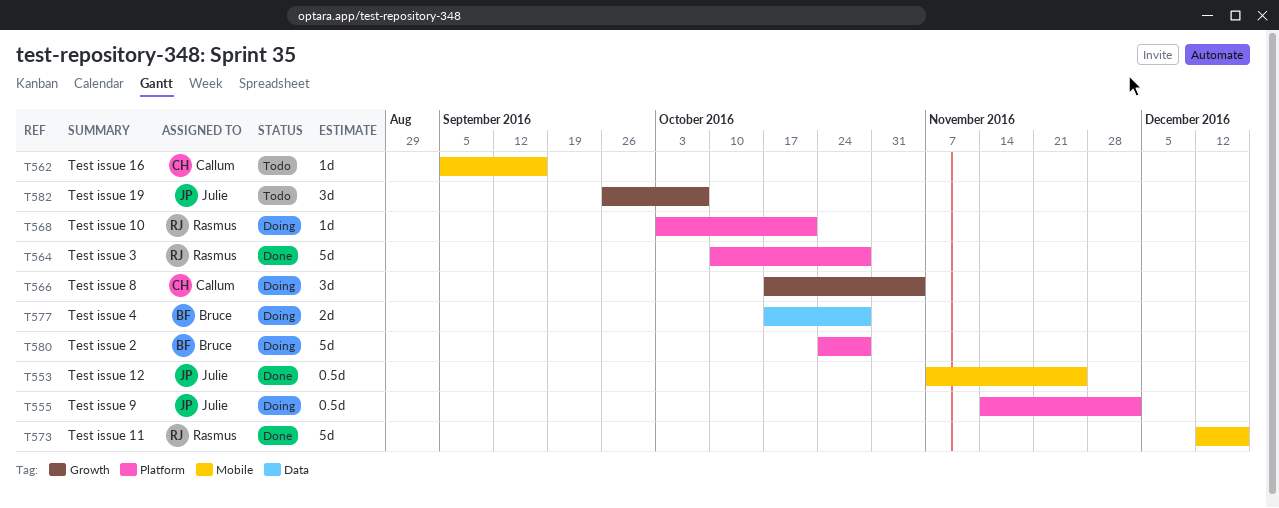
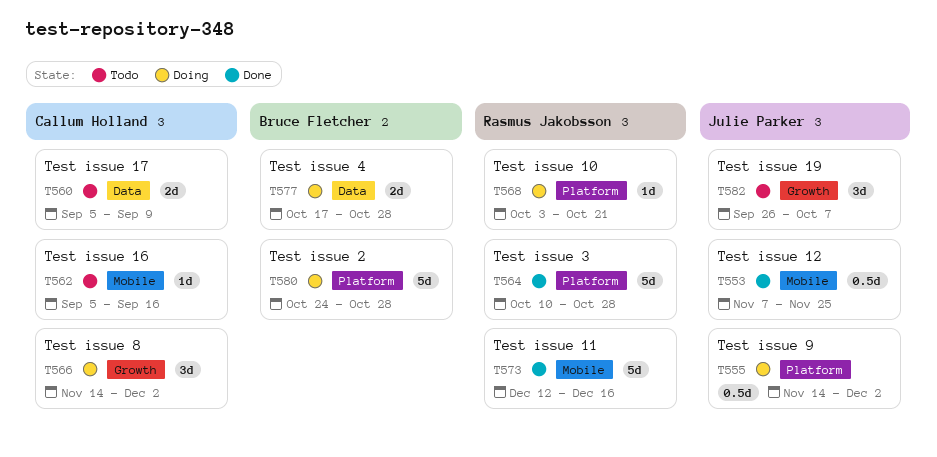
T560: none -> present
T566, start: Oct 17 -> Nov 14
T566, due: Nov 4 -> Dec 2

